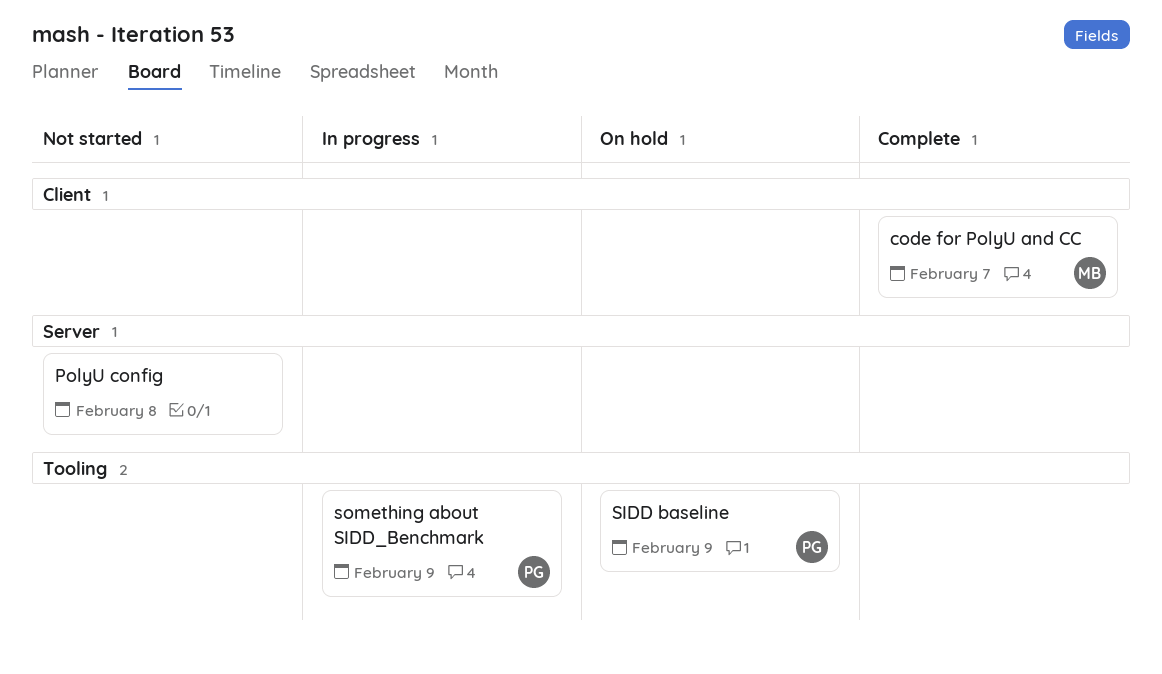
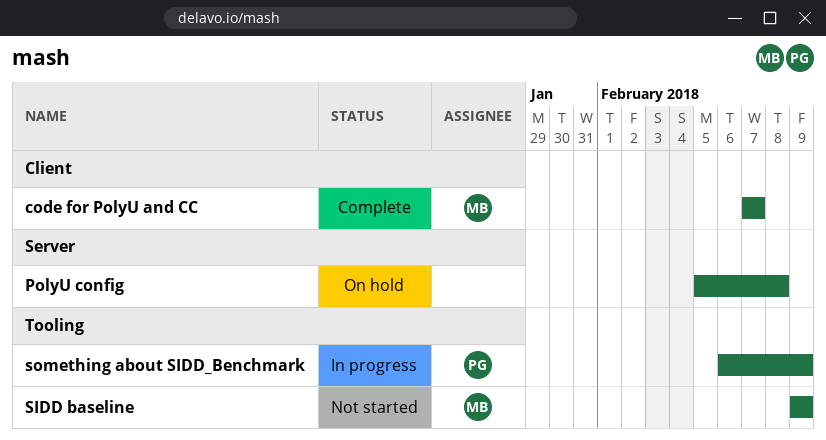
PolyU config, status: Not started -> On hold
SIDD baseline, status: On hold -> Not started
SIDD baseline, owner: PG -> MB

